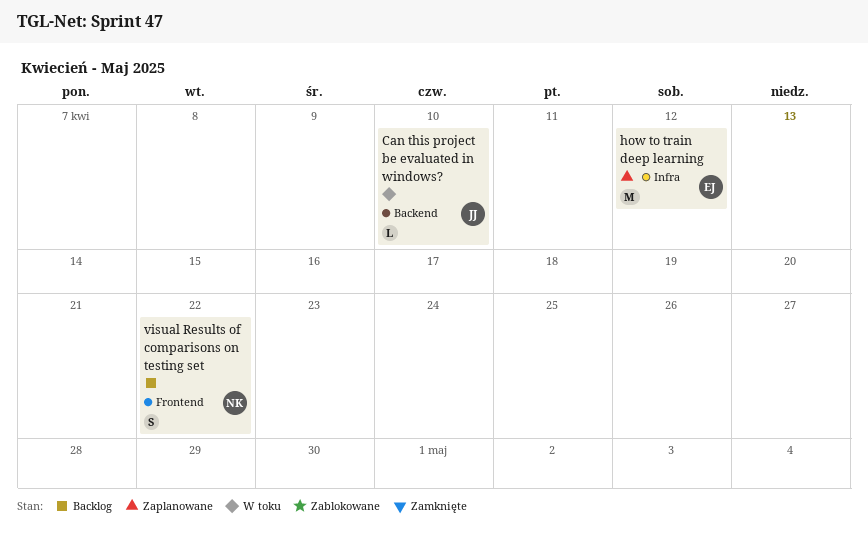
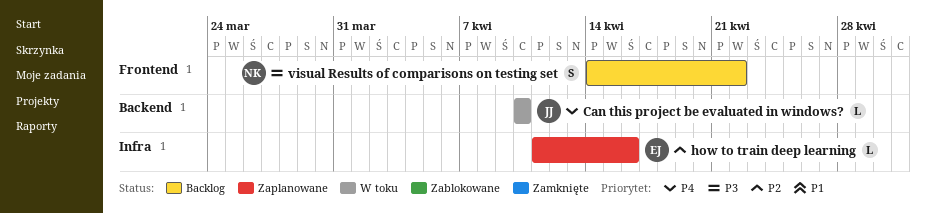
how to train deep learning, estimate: M -> L
how to train deep learning, due: Apr 12 -> Apr 16

